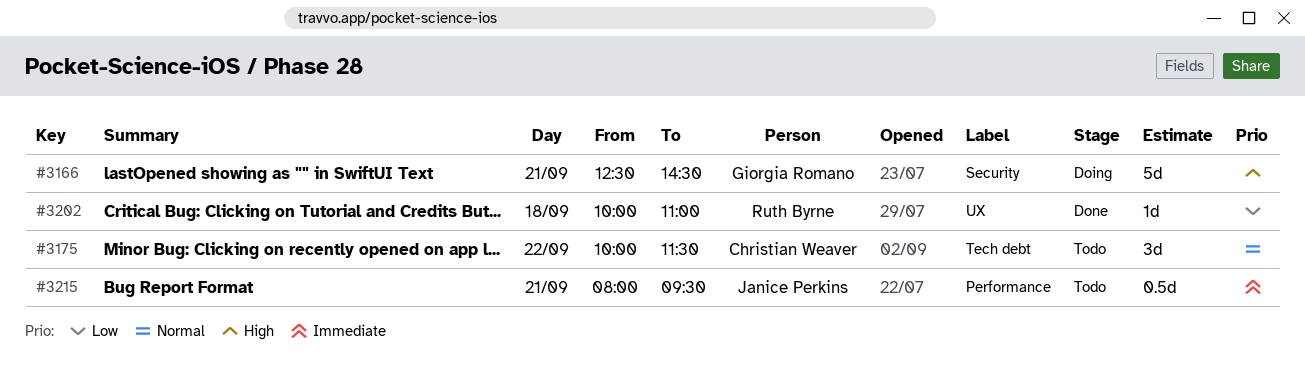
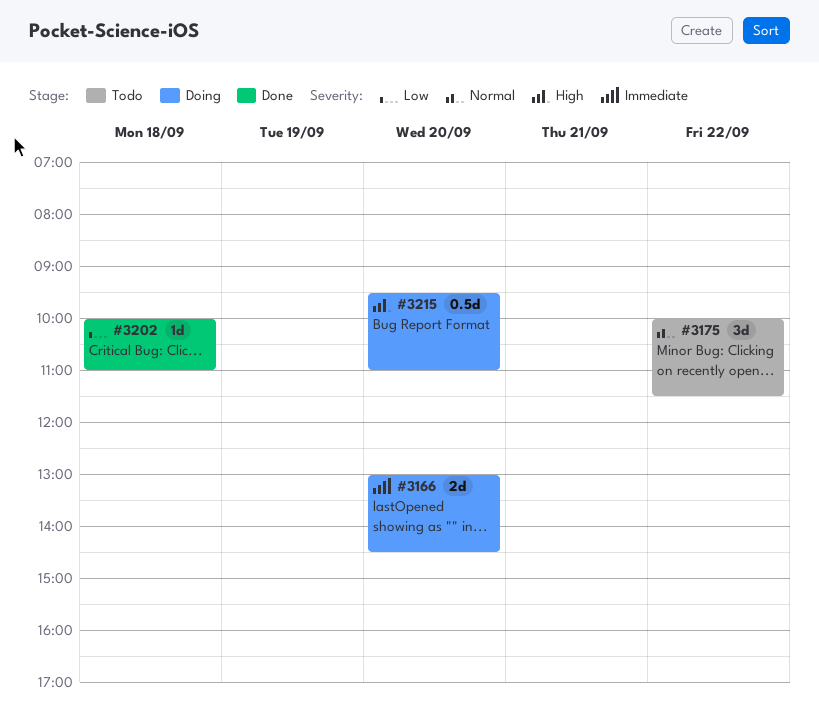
#3166, priority: High -> Immediate
#3166, estimate: 5d -> 2d
#3166, day: Sep 21 -> Sep 20
#3166, begins: 12:30 -> 13:00
#3215, status: Todo -> Doing
#3215, priority: Immediate -> High
#3215, day: Sep 21 -> Sep 20
#3215, begins: 08:00 -> 09:30
#3215, ends: 09:30 -> 11:00

